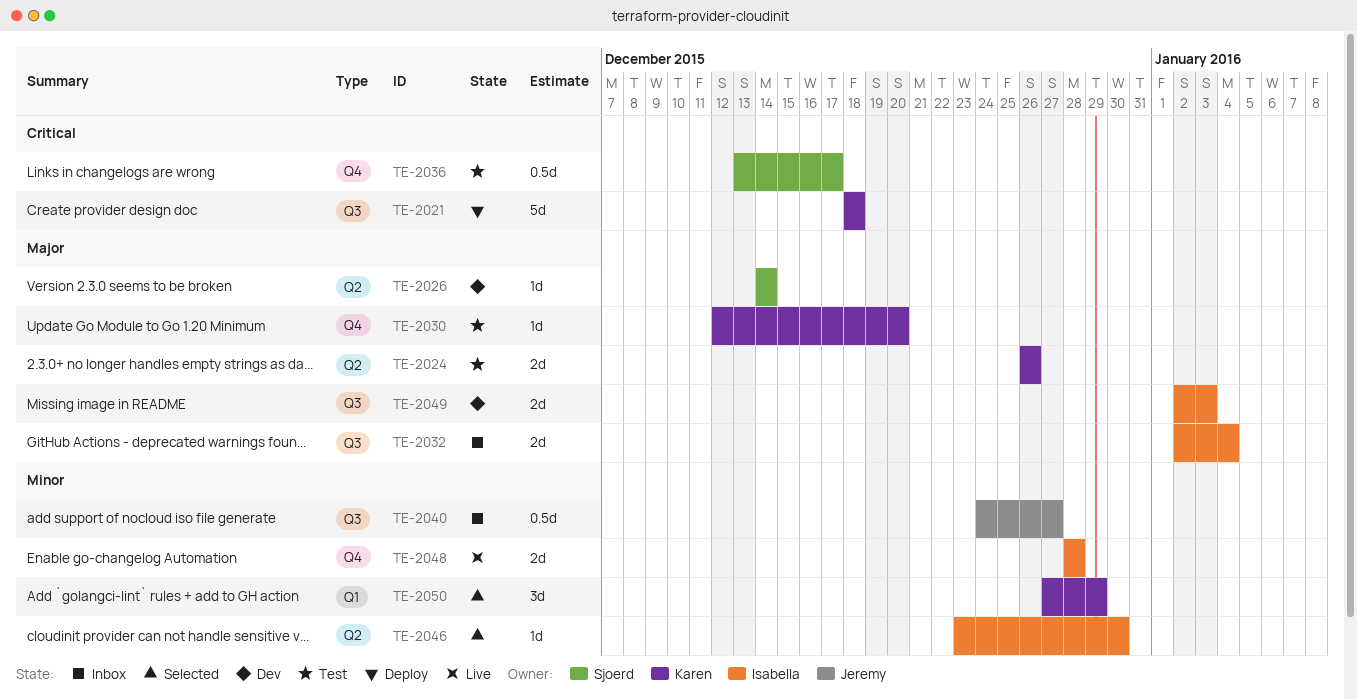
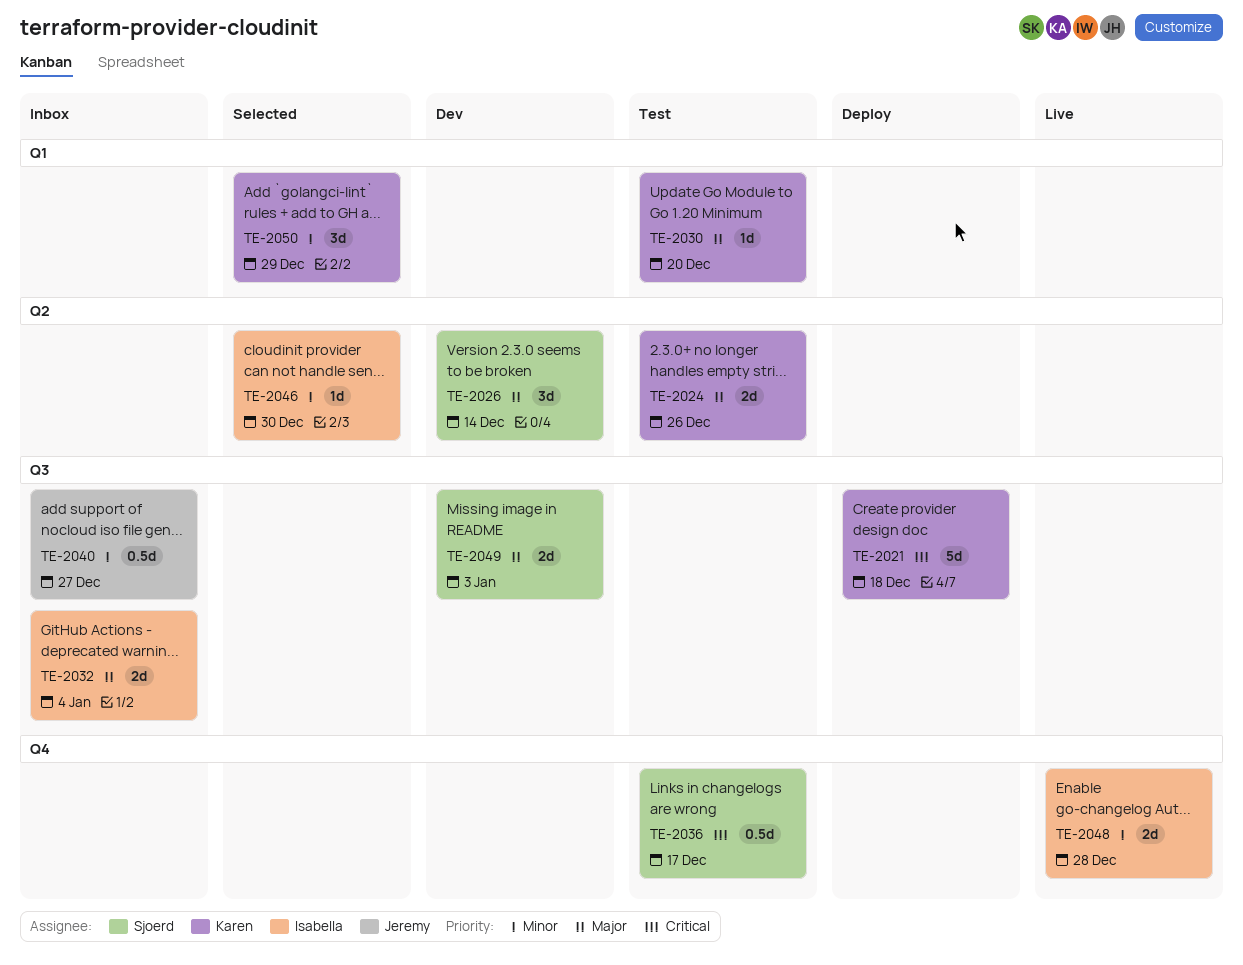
TE-2026, estimate: 1d -> 3d
TE-2030, label: Q4 -> Q1
TE-2049, owner: Isabella -> Sjoerd

